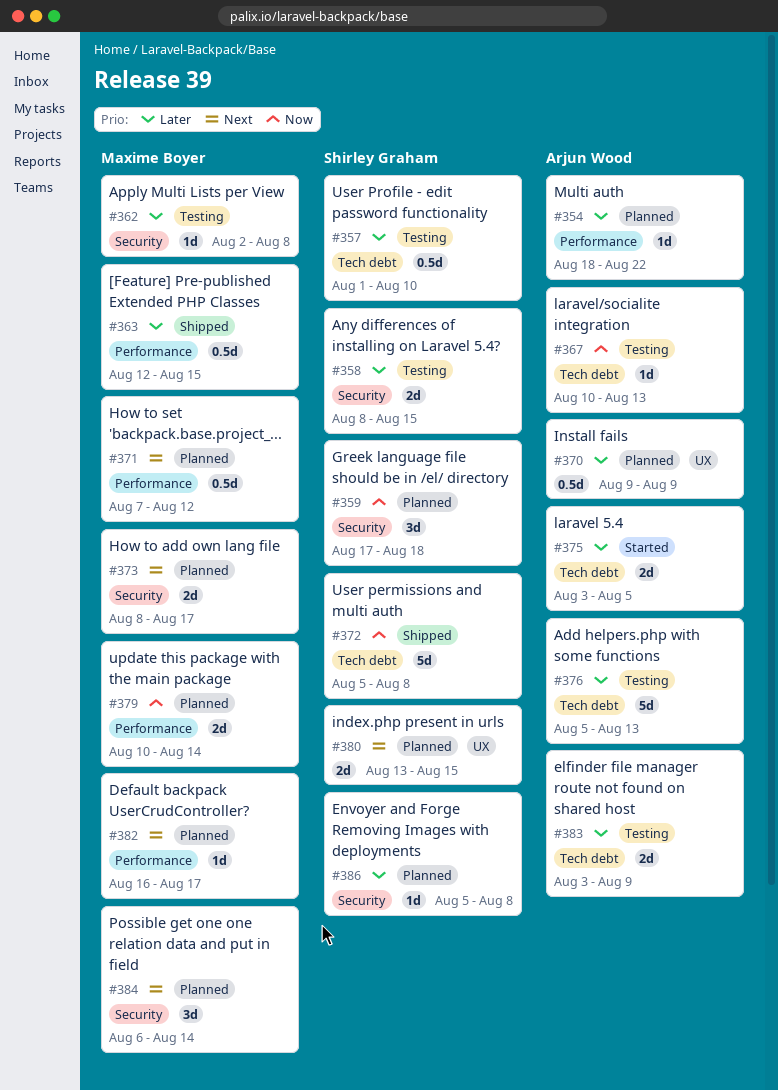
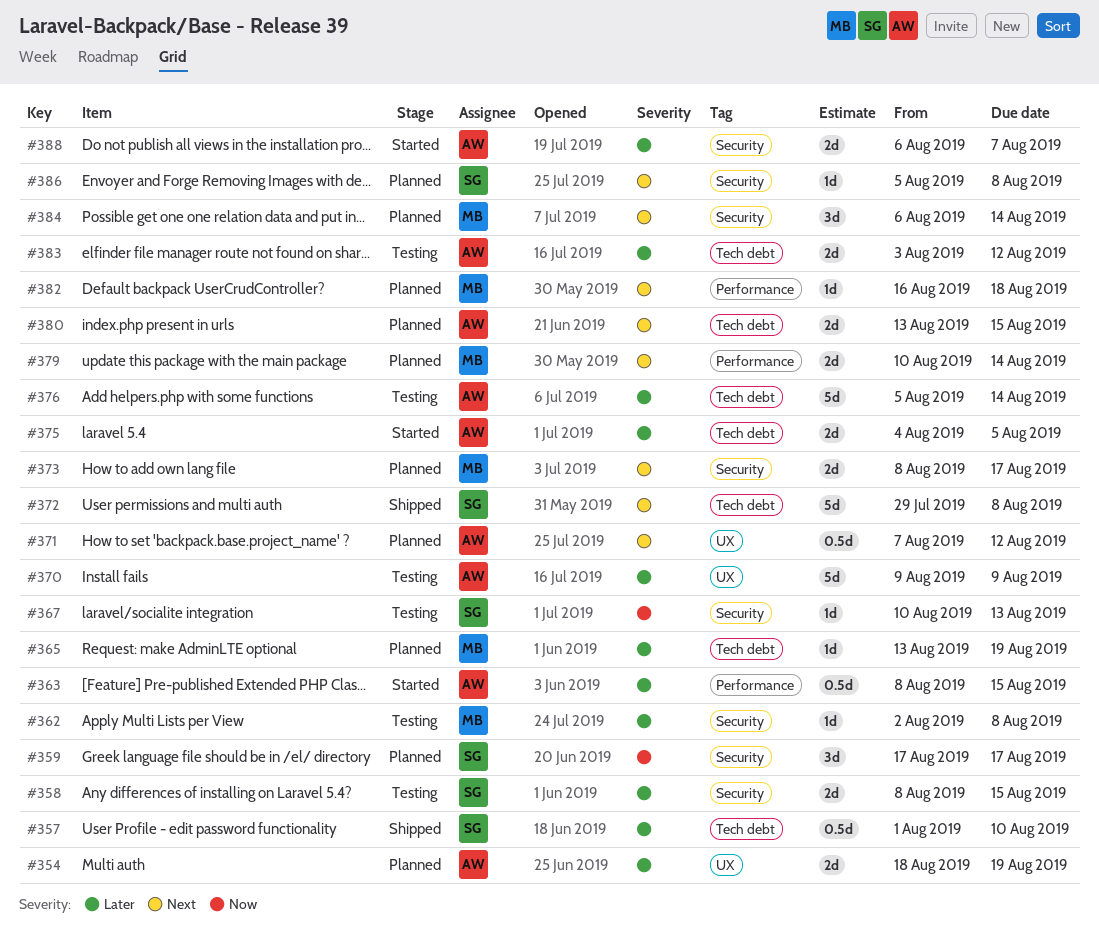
#354, label: Performance -> UX
#354, estimate: 1d -> 2d
#354, due: Aug 22 -> Aug 19
#357, status: Testing -> Shipped
#359, due: Aug 18 -> Aug 17
#363, status: Shipped -> Started
#363, owner: Maxime Boyer -> Arjun Wood
#363, start: Aug 12 -> Aug 8
#365: none -> present
#367, owner: Arjun Wood -> Shirley Graham
#367, label: Tech debt -> Security
#370, status: Planned -> Testing
#370, estimate: 0.5d -> 5d
#371, owner: Maxime Boyer -> Arjun Wood
#371, label: Performance -> UX
#372, priority: Now -> Next
#372, start: Aug 5 -> Jul 29
#375, start: Aug 3 -> Aug 4
#376, due: Aug 13 -> Aug 14
#379, priority: Now -> Next
#380, owner: Shirley Graham -> Arjun Wood
#380, label: UX -> Tech debt
#382, due: Aug 17 -> Aug 18
#383, due: Aug 9 -> Aug 12
#386, priority: Later -> Next
#388: none -> present

